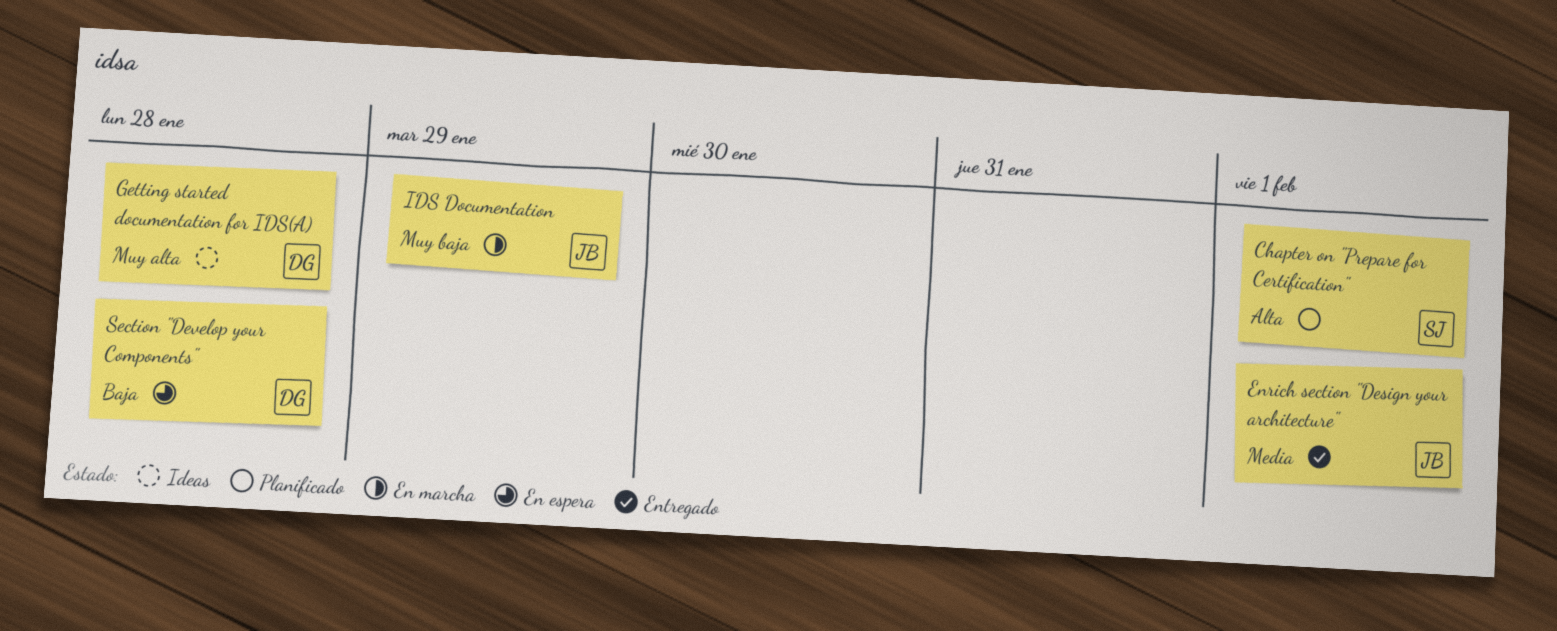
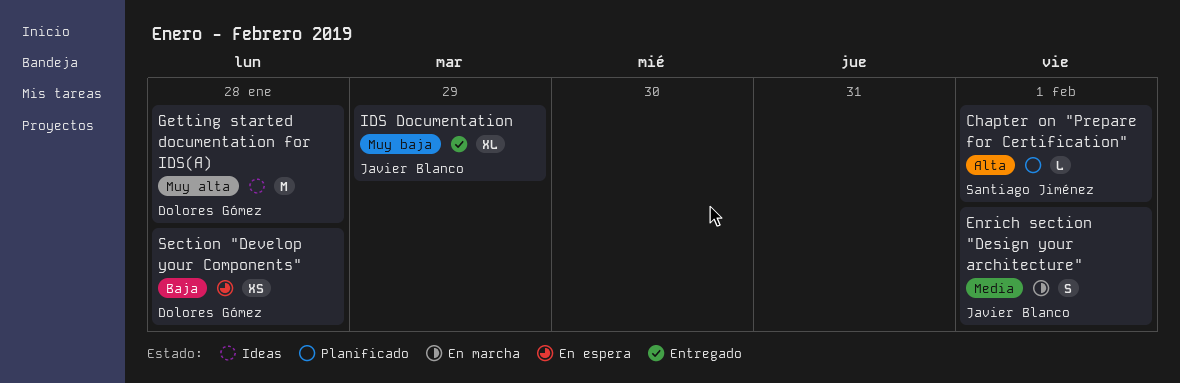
Enrich section "Design your architecture", status: Entregado -> En marcha
IDS Documentation, status: En marcha -> Entregado

